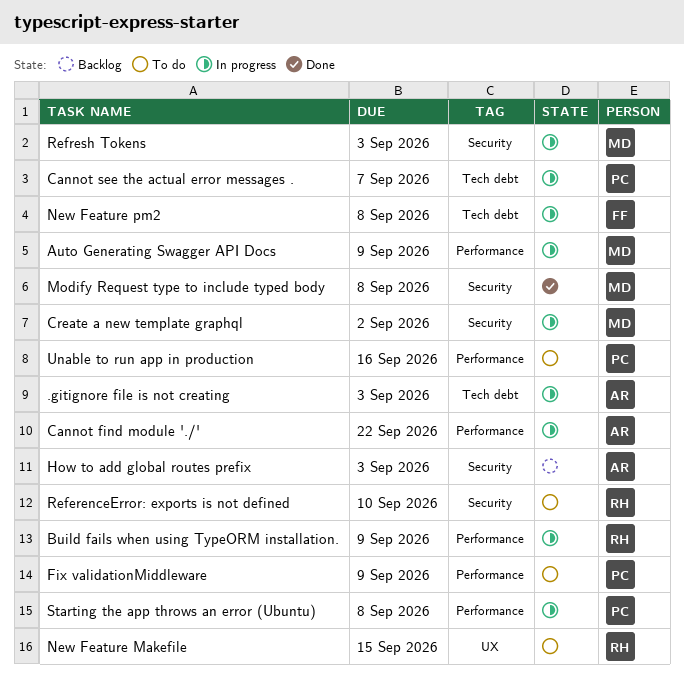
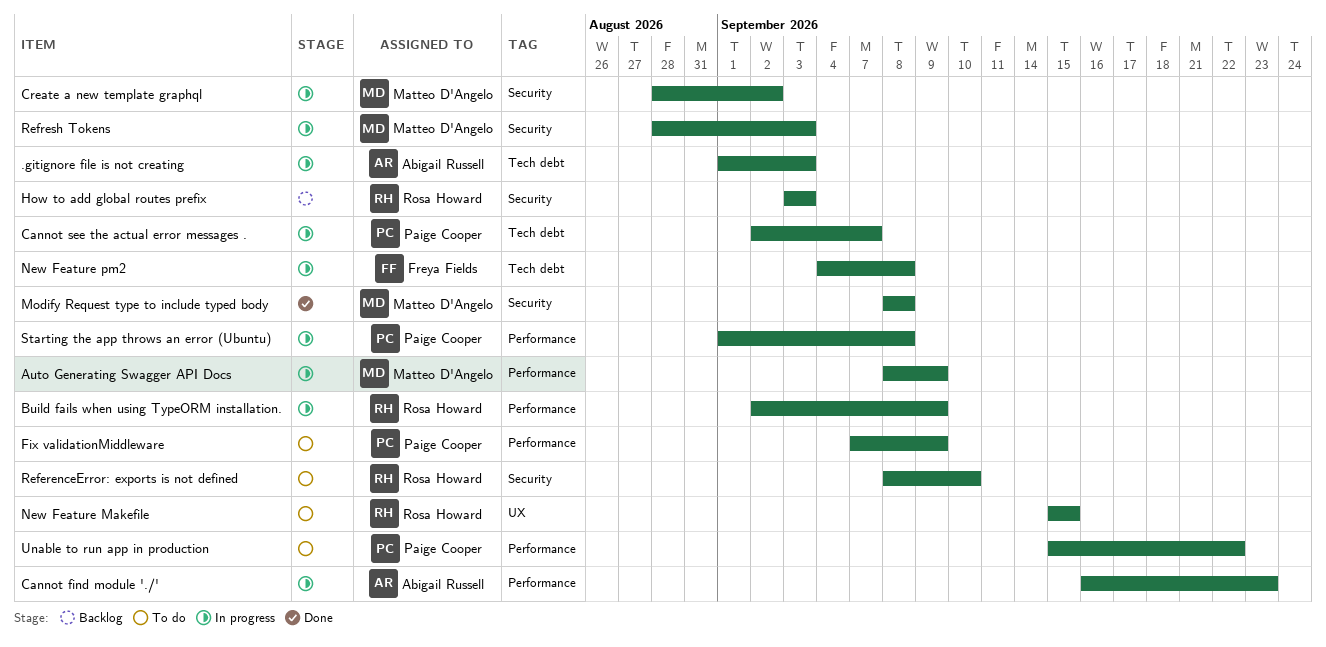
Cannot find module './', due: Sep 22 -> Sep 23
How to add global routes prefix, owner: Abigail Russell -> Rosa Howard
Unable to run app in production, due: Sep 16 -> Sep 22

